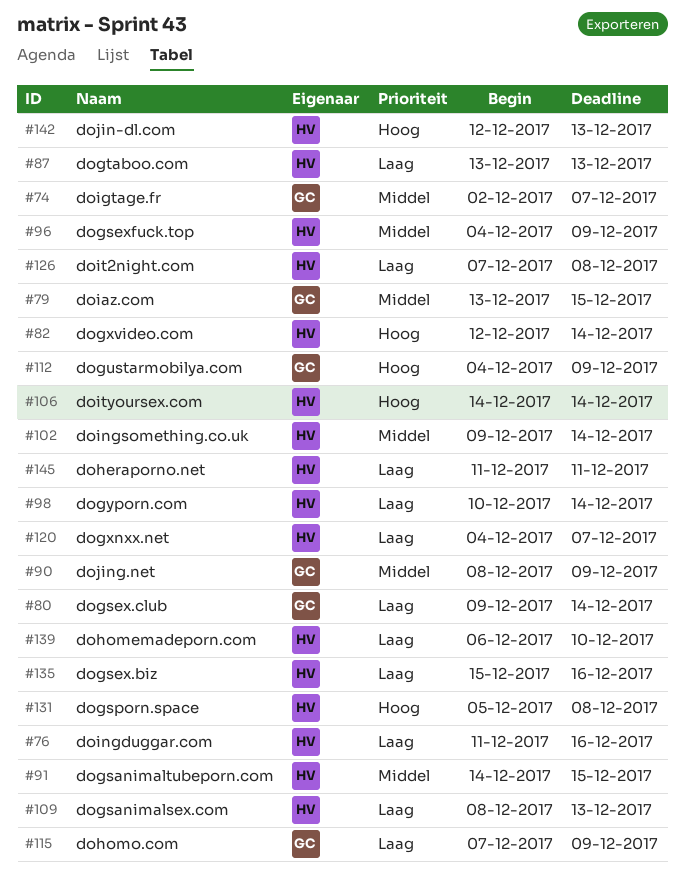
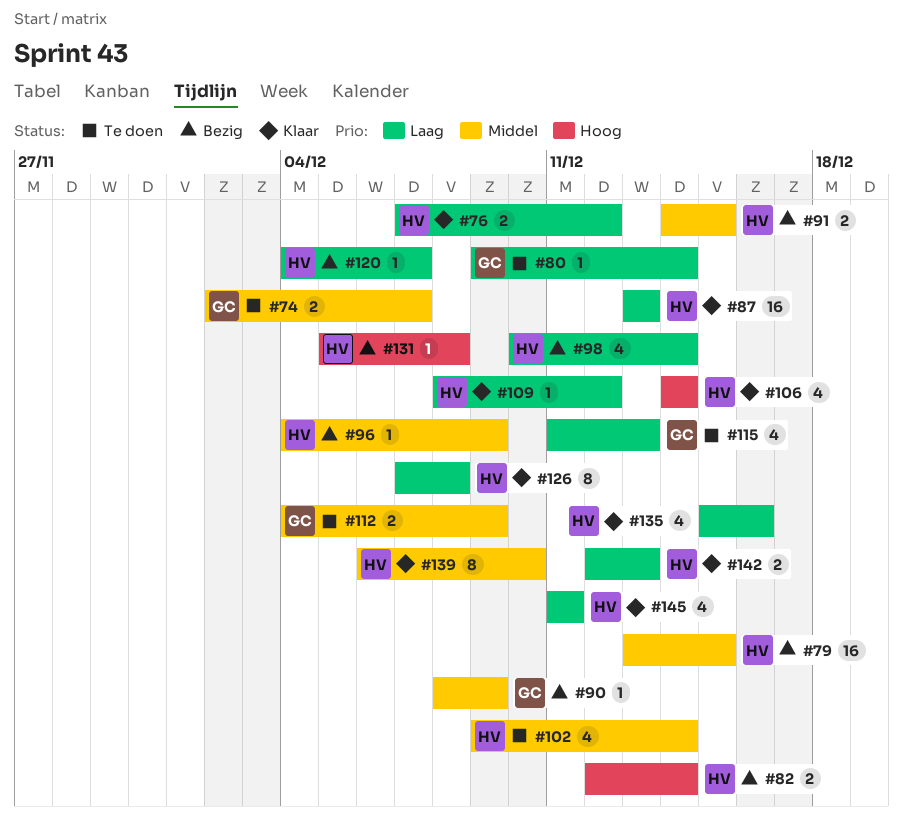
#76, start: Dec 11 -> Dec 7
#76, due: Dec 16 -> Dec 12
#79, owner: GC -> HV
#109, due: Dec 13 -> Dec 12
#112, priority: Hoog -> Middel
#115, start: Dec 7 -> Dec 11
#115, due: Dec 9 -> Dec 13
#139, priority: Laag -> Middel
#142, priority: Hoog -> Laag

